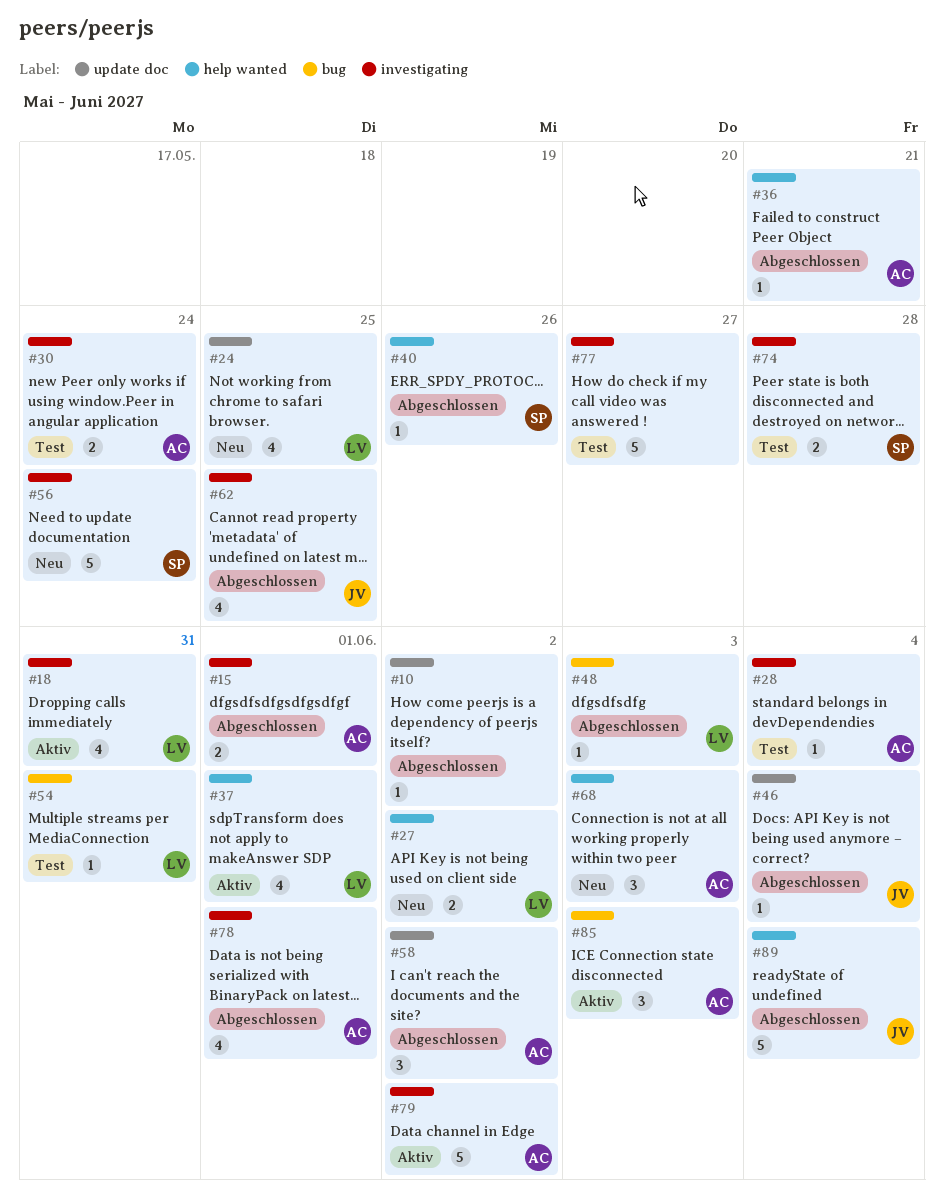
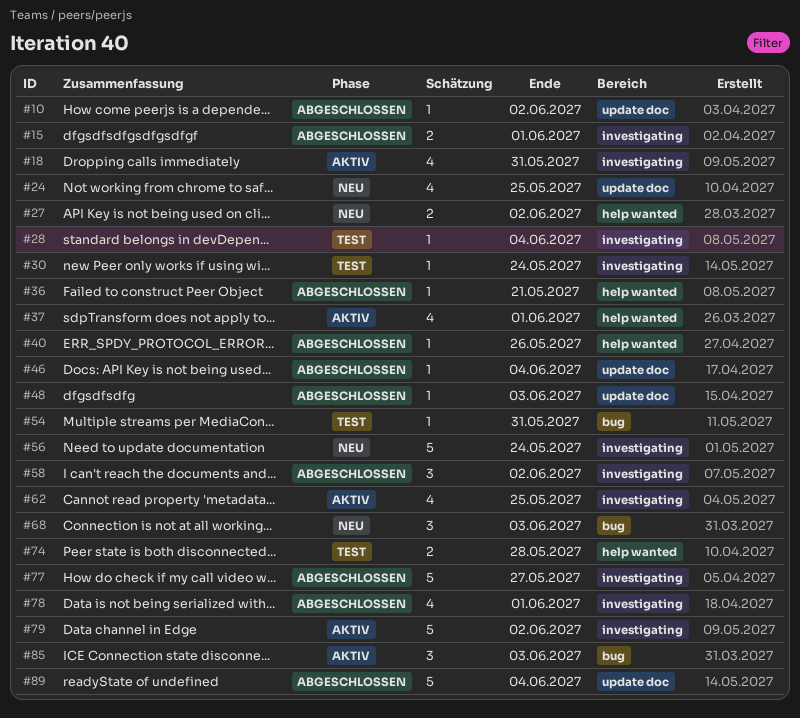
#30, estimate: 2 -> 1
#48, label: bug -> update doc
#58, label: update doc -> investigating
#62, status: Abgeschlossen -> Aktiv
#68, label: help wanted -> bug
#74, label: investigating -> help wanted
#77, status: Test -> Abgeschlossen
#89, label: help wanted -> update doc

